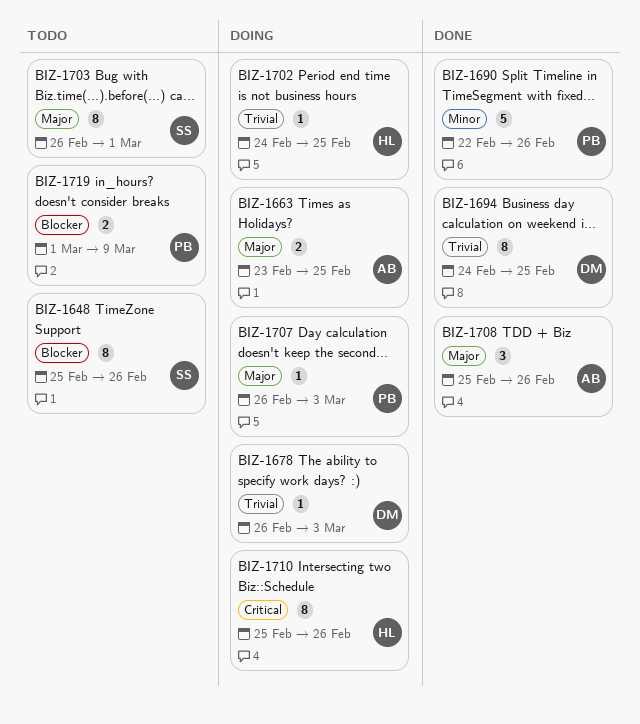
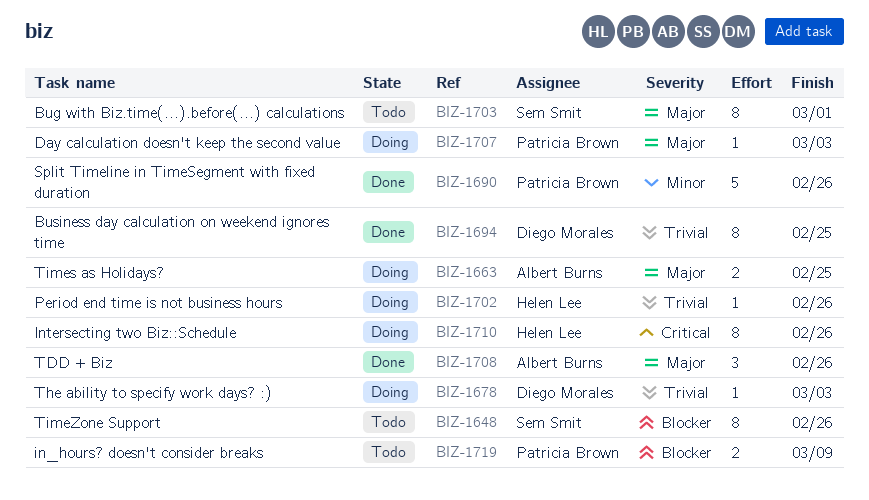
BIZ-1702, due: Feb 25 -> Feb 26

